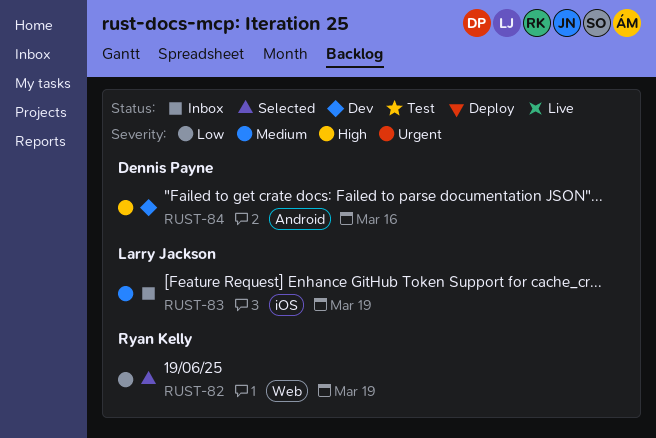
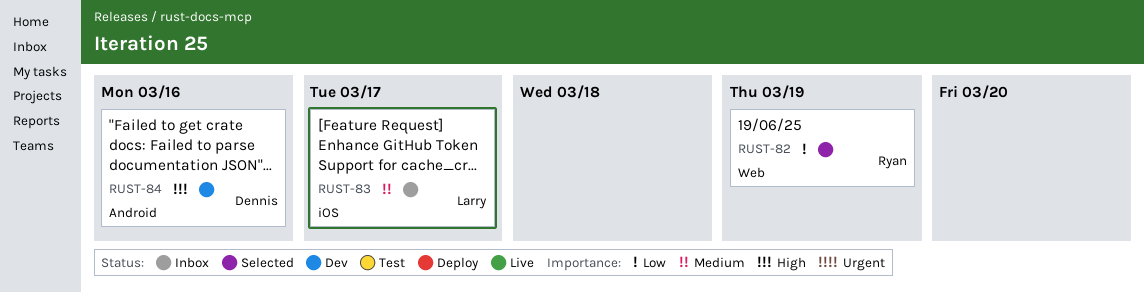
RUST-83, due: Mar 19 -> Mar 17

